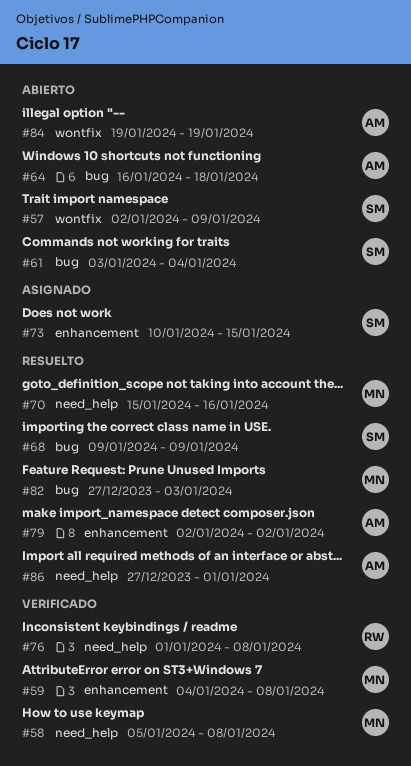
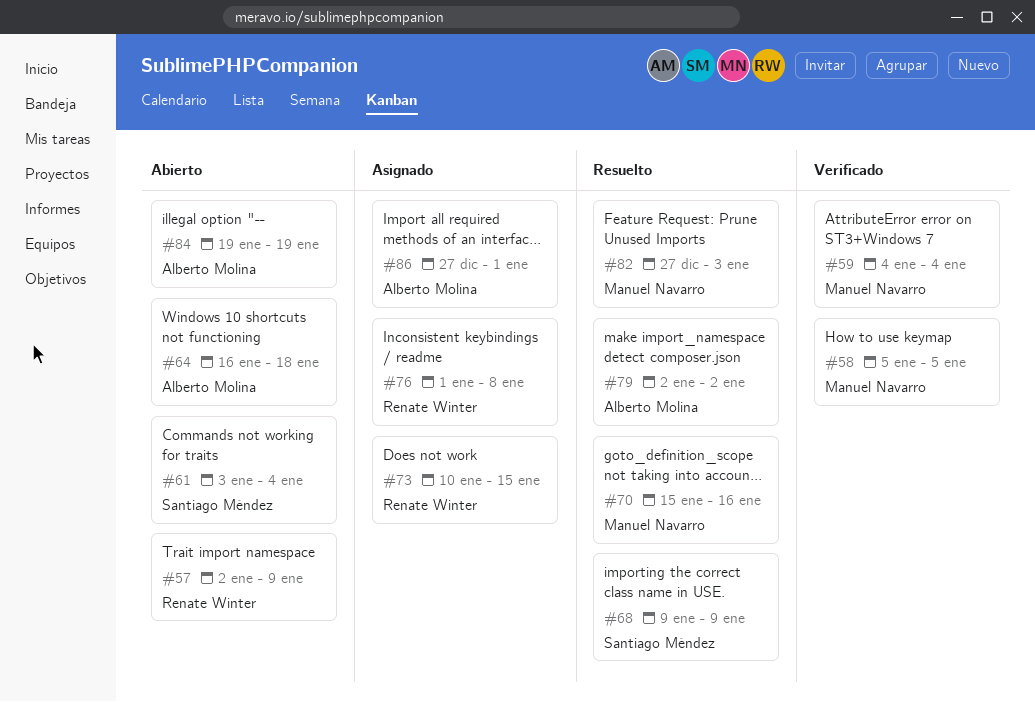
#57, owner: Santiago Méndez -> Renate Winter
#58, due: Jan 8 -> Jan 5
#59, due: Jan 8 -> Jan 4
#73, owner: Santiago Méndez -> Renate Winter
#76, status: Verificado -> Asignado
#86, status: Resuelto -> Asignado

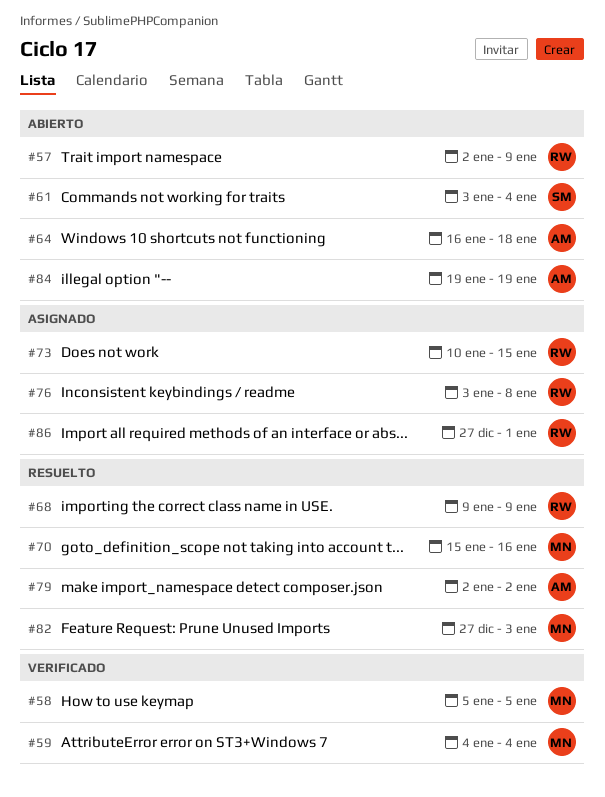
#68, owner: Santiago Méndez -> Renate Winter
#76, start: Jan 1 -> Jan 3
#86, owner: Alberto Molina -> Renate Winter

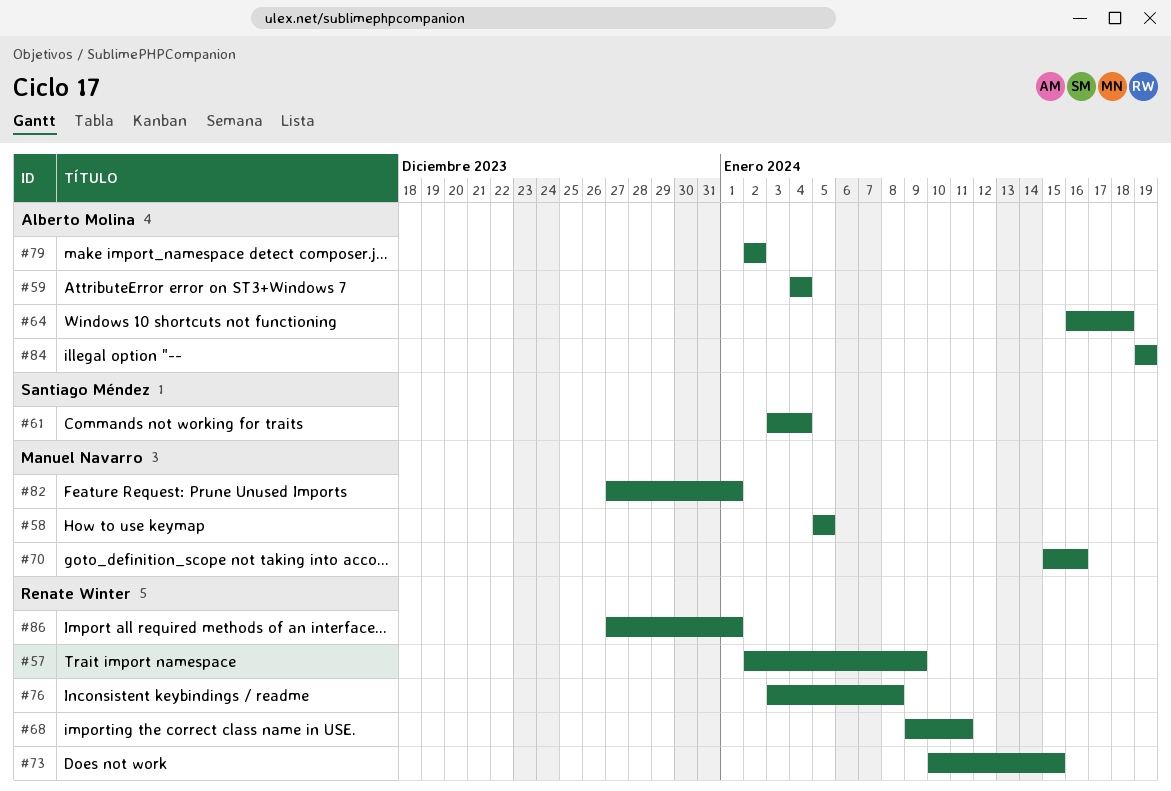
#59, owner: Manuel Navarro -> Alberto Molina
#68, due: Jan 9 -> Jan 11
#82, due: Jan 3 -> Jan 1

